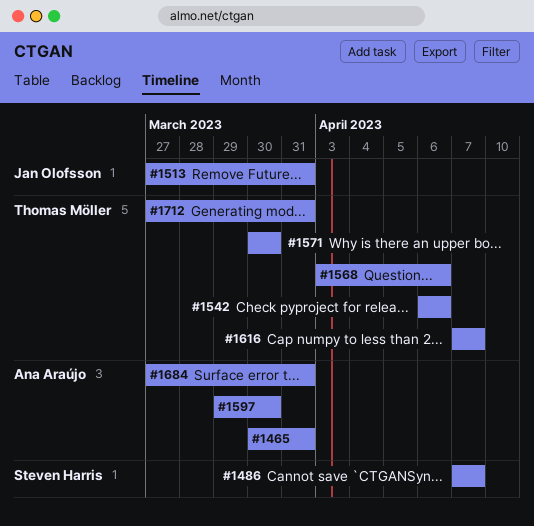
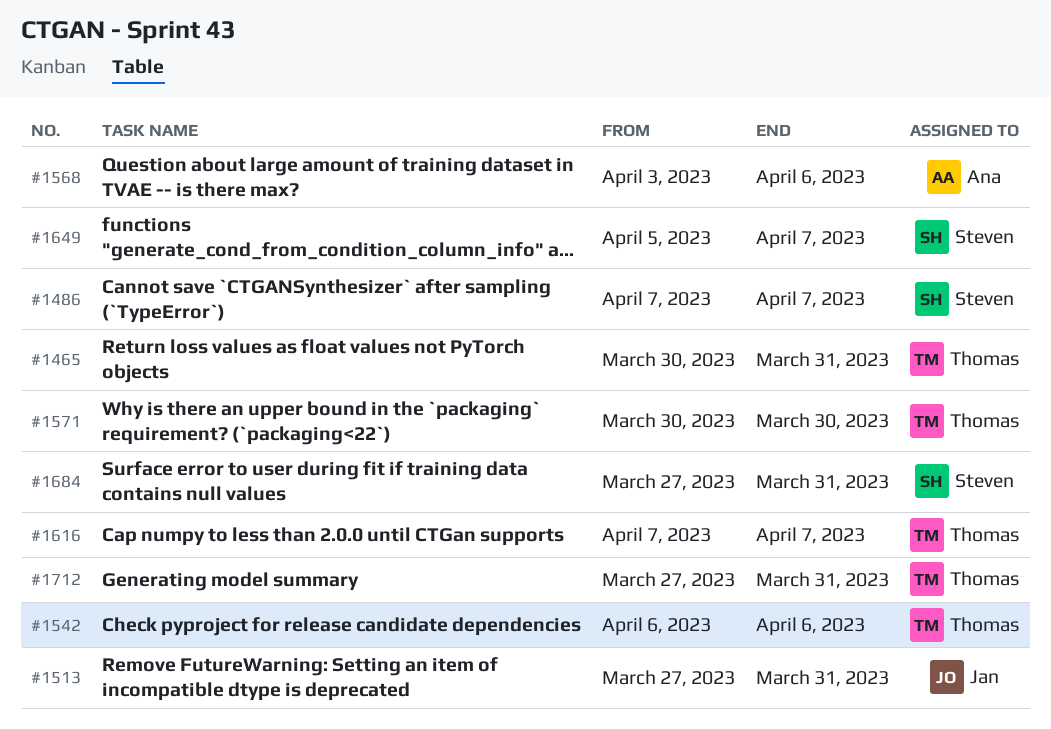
#1465, owner: Ana Araújo -> Thomas Möller
#1568, owner: Thomas Möller -> Ana Araújo
#1597: present -> none
#1649: none -> present
#1684, owner: Ana Araújo -> Steven Harris

